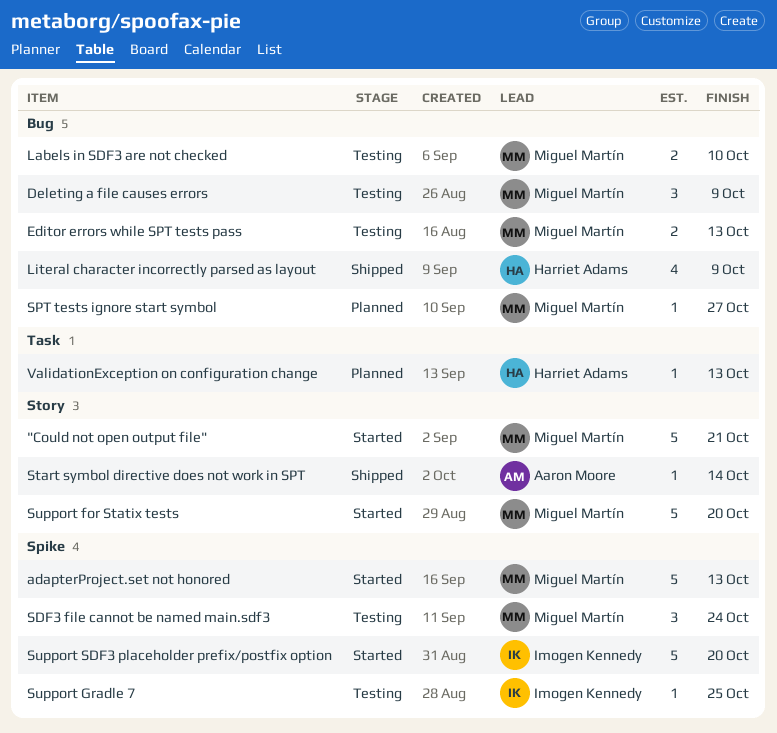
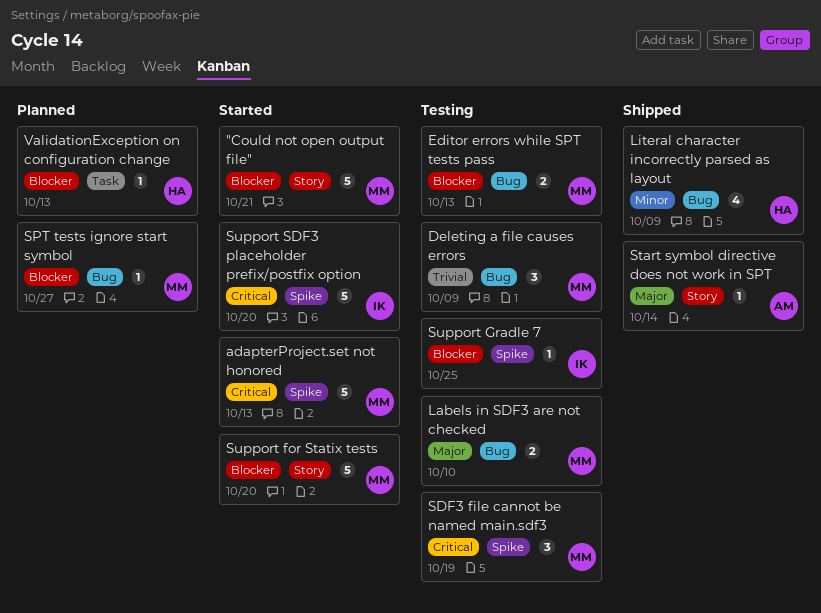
SDF3 file cannot be named main.sdf3, due: Oct 24 -> Oct 19

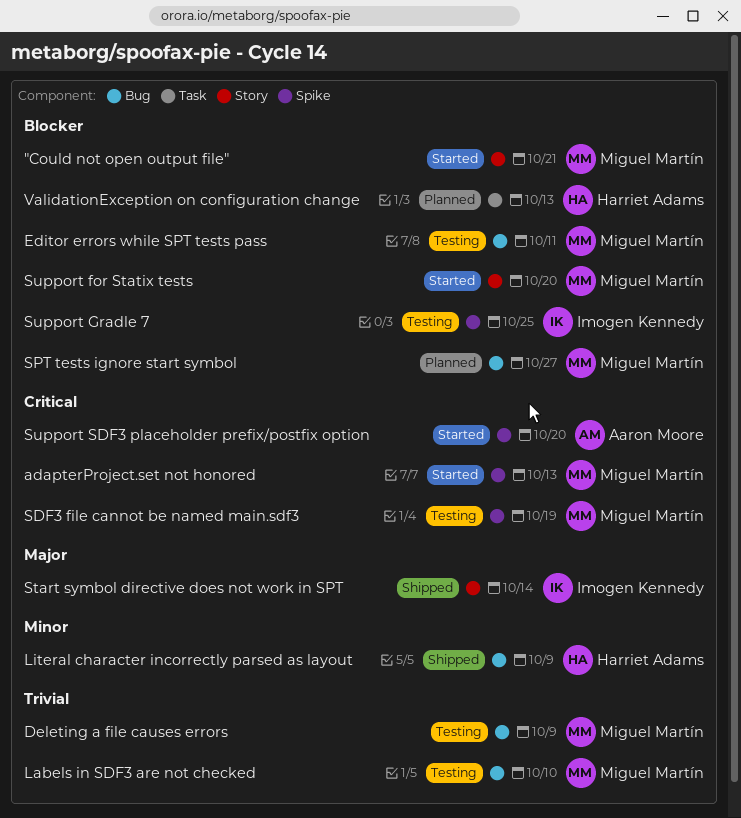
Editor errors while SPT tests pass, due: Oct 13 -> Oct 11
Labels in SDF3 are not checked, priority: Major -> Trivial
Start symbol directive does not work in SPT, owner: Aaron Moore -> Imogen Kennedy
Support SDF3 placeholder prefix/postfix option, owner: Imogen Kennedy -> Aaron Moore

